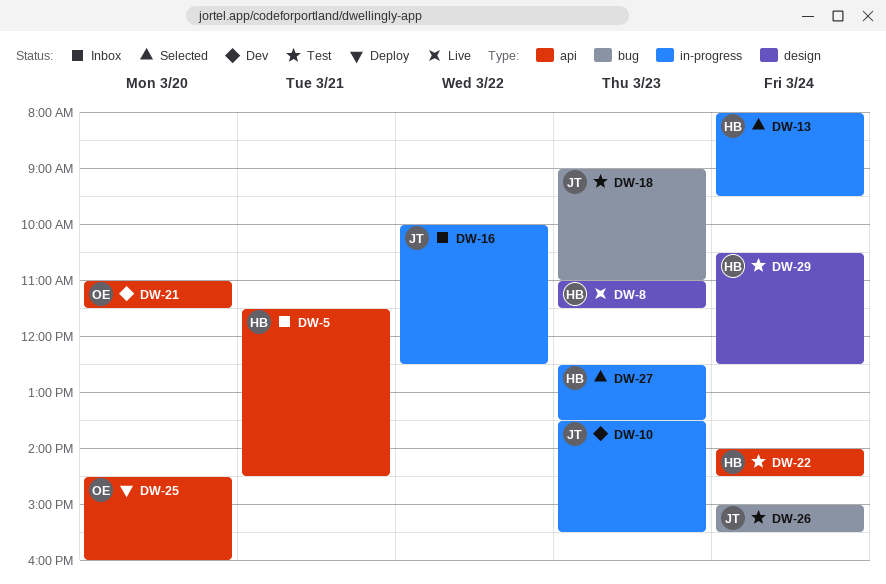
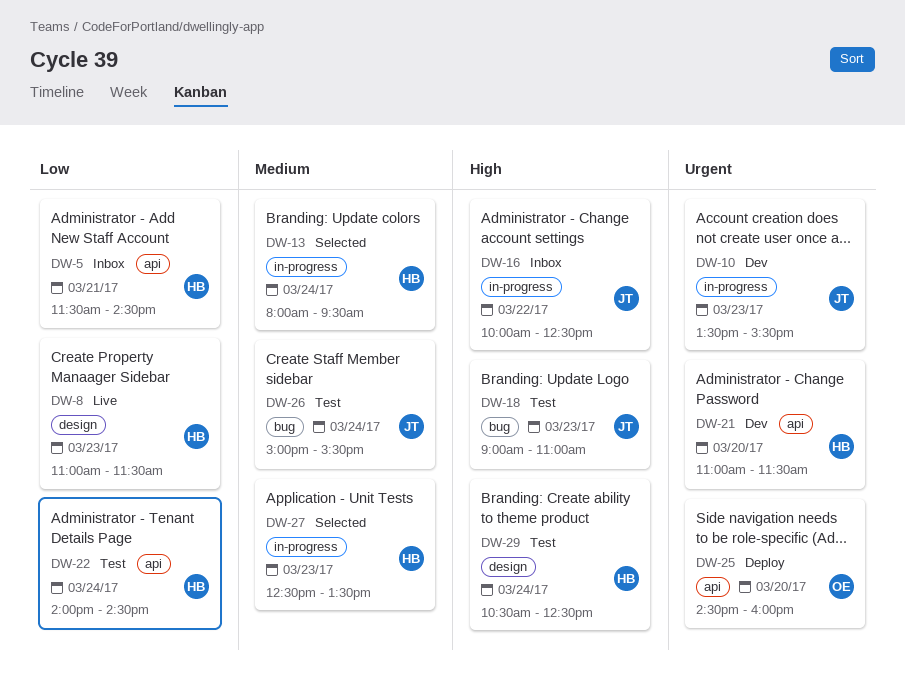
DW-21, owner: OE -> HB

